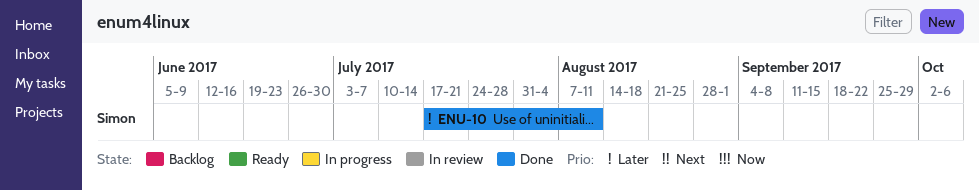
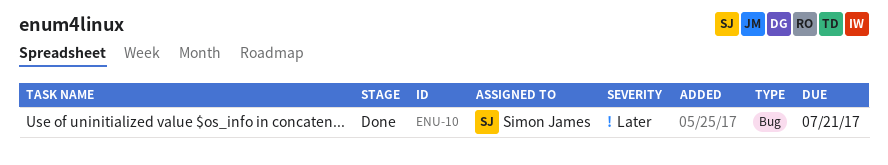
ENU-10, due: Aug 11 -> Jul 21

